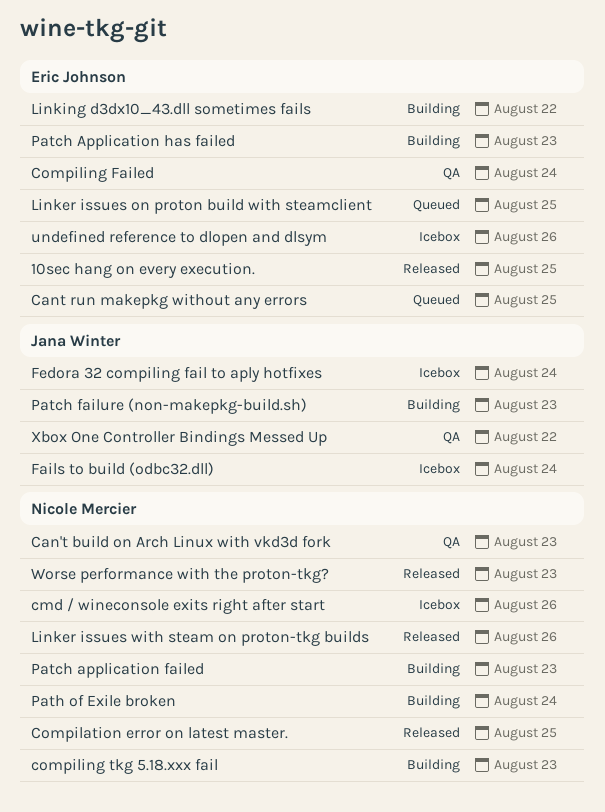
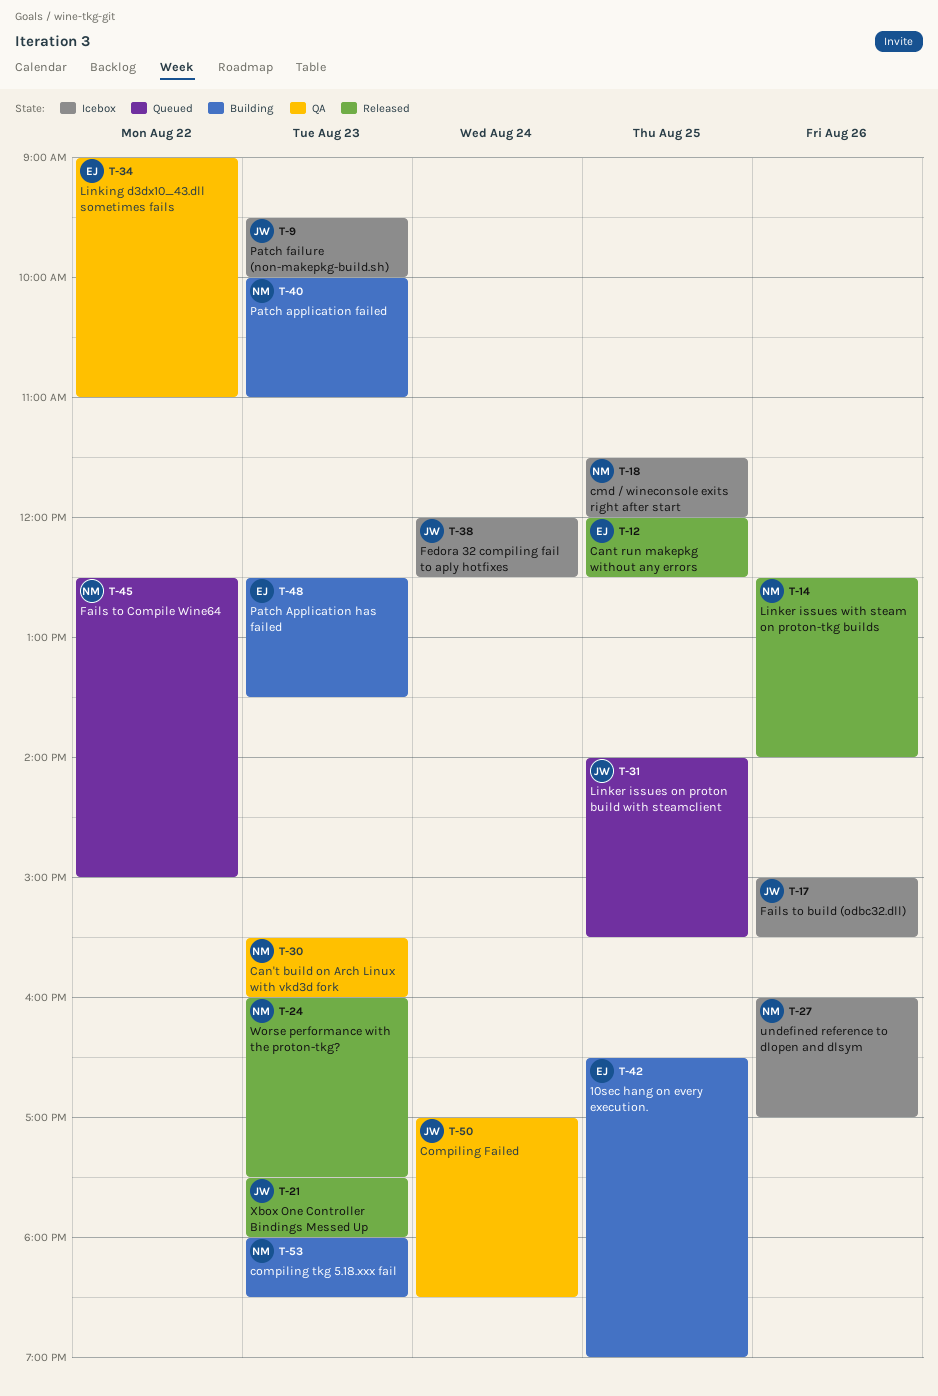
10sec hang on every execution., status: Released -> Building
Cant run makepkg without any errors, status: Queued -> Released
cmd / wineconsole exits right after start, day: Aug 26 -> Aug 25
Compilation error on latest master.: present -> none
Compiling Failed, owner: Eric Johnson -> Jana Winter
Fails to build (odbc32.dll), day: Aug 24 -> Aug 26
Fails to Compile Wine64: none -> present
Linker issues on proton build with steamclient, owner: Eric Johnson -> Jana Winter
Linking d3dx10_43.dll sometimes fails, status: Building -> QA
Patch failure (non-makepkg-build.sh), status: Building -> Icebox
Path of Exile broken: present -> none
undefined reference to dlopen and dlsym, owner: Eric Johnson -> Nicole Mercier
Xbox One Controller Bindings Messed Up, status: QA -> Released
Xbox One Controller Bindings Messed Up, day: Aug 22 -> Aug 23

